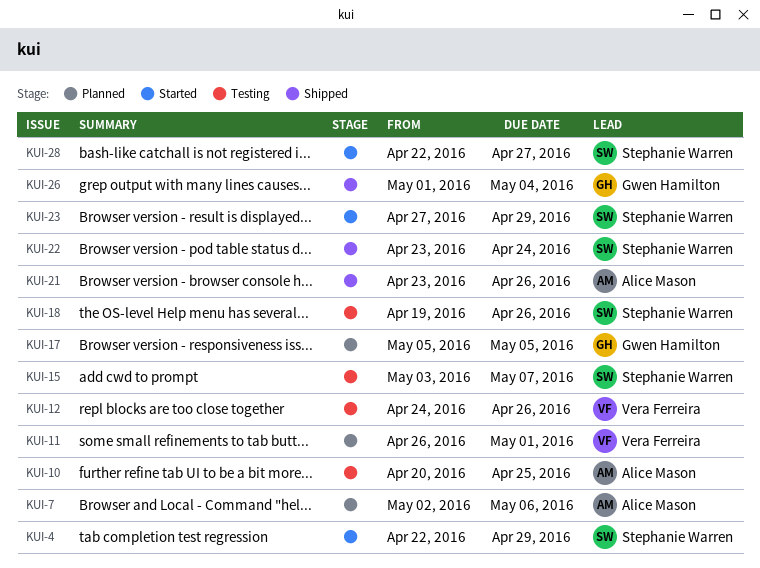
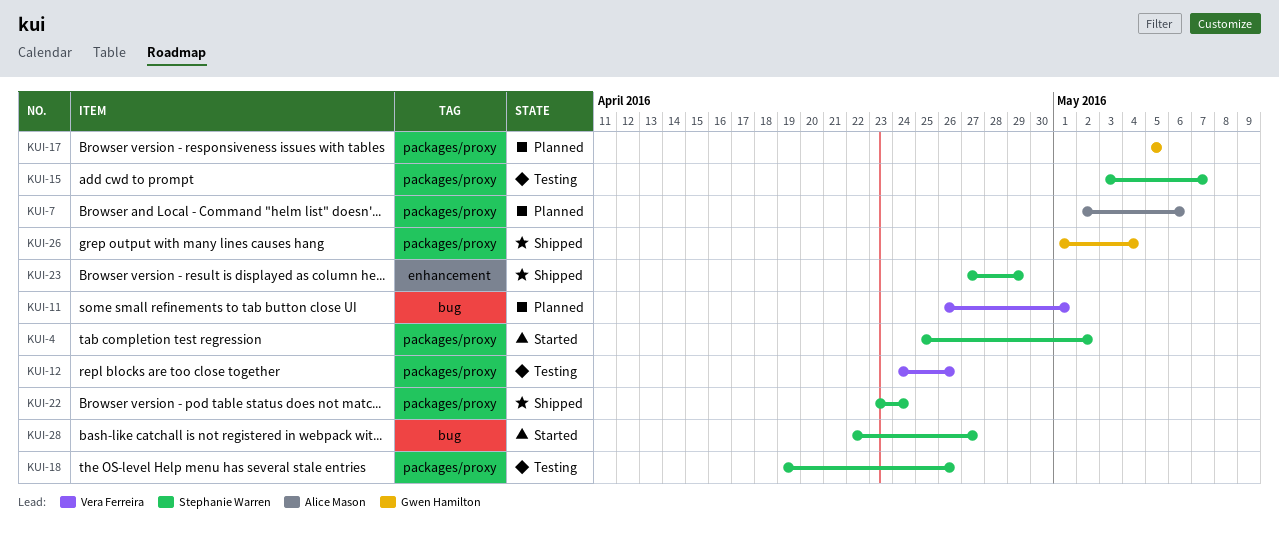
KUI-4, start: Apr 22 -> Apr 25
KUI-4, due: Apr 29 -> May 2
KUI-10: present -> none
KUI-21: present -> none
KUI-23, status: Started -> Shipped

